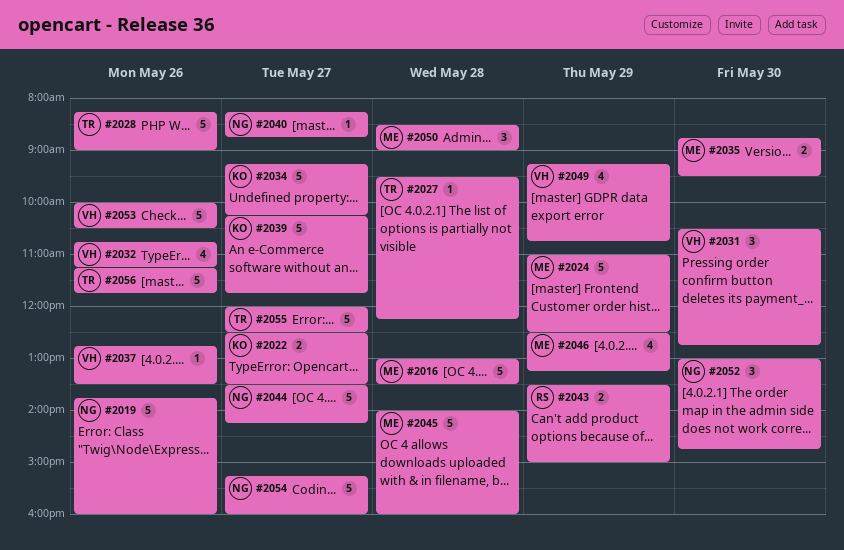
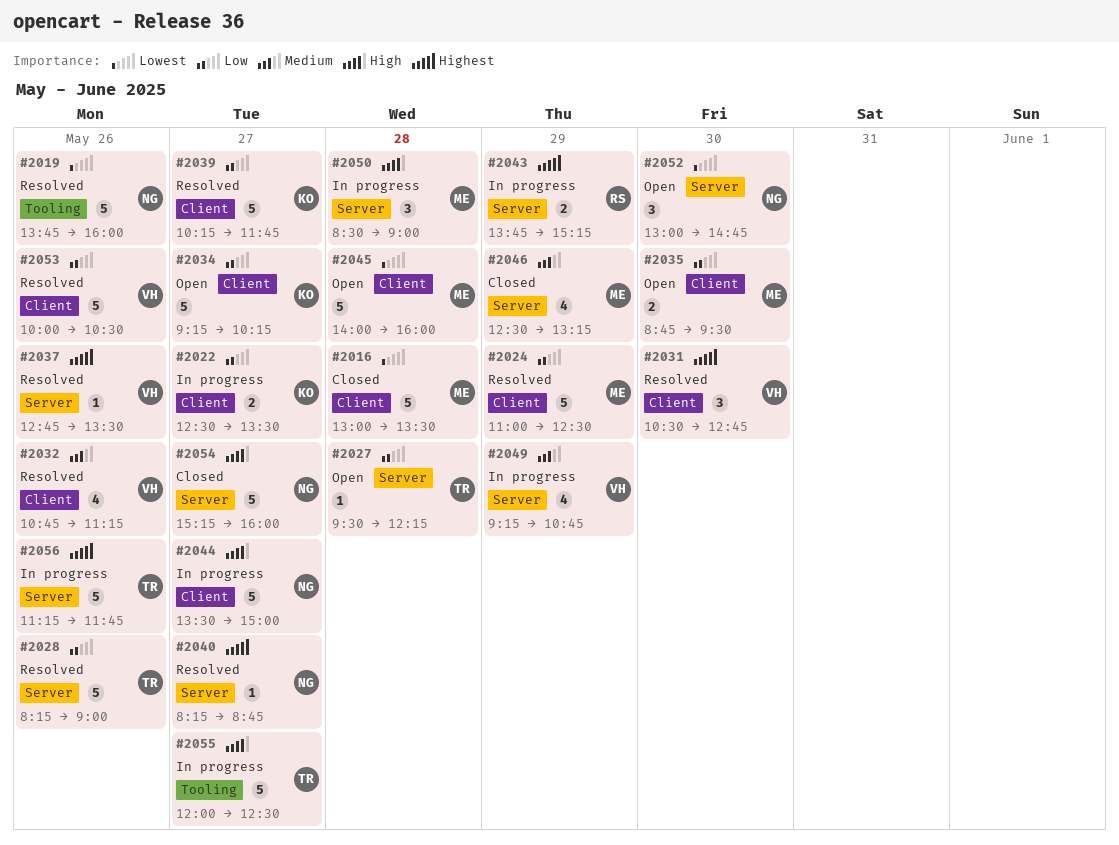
#2043, begins: 13:30 -> 13:45
#2043, ends: 15:00 -> 15:15
#2044, ends: 14:15 -> 15:00

